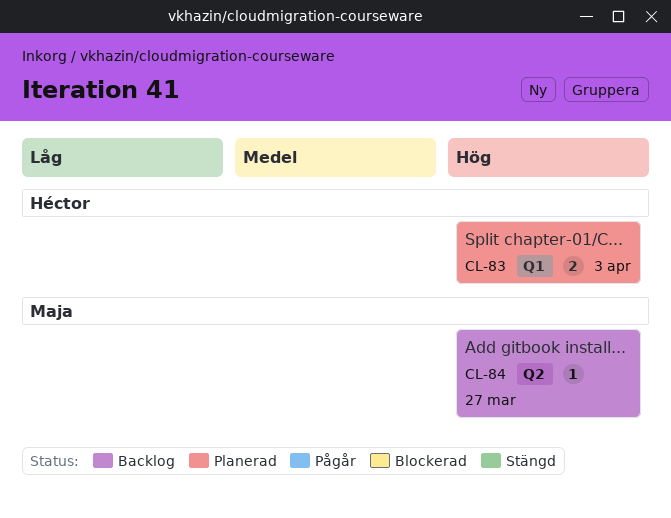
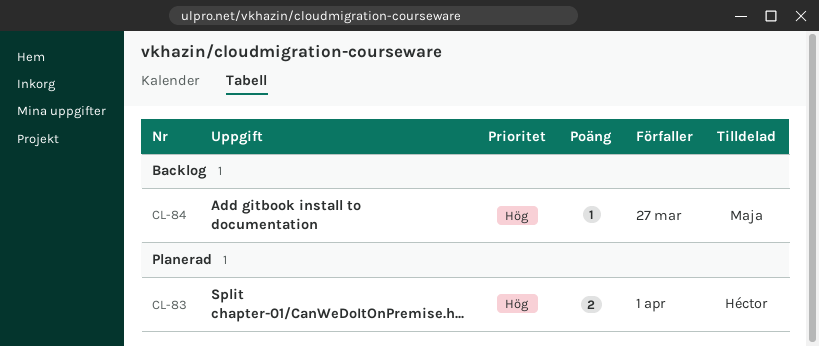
CL-83, due: Apr 3 -> Apr 1

